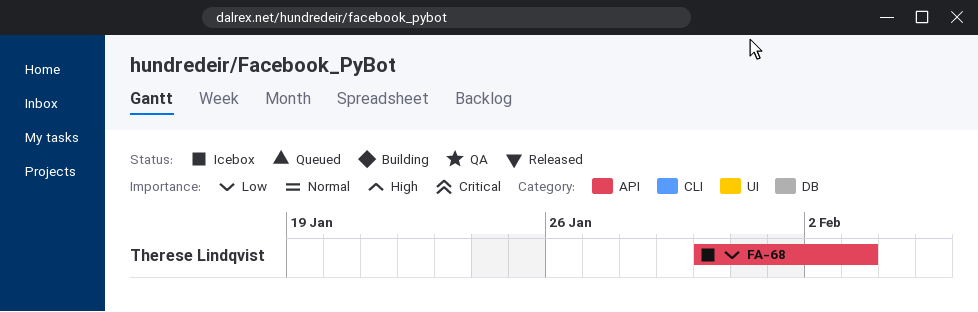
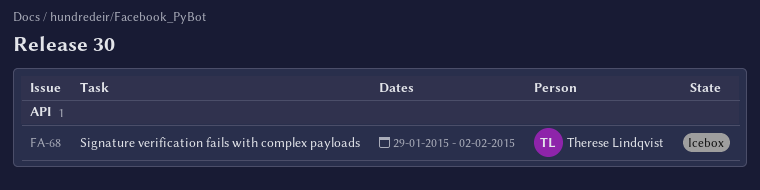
FA-68, start: Jan 30 -> Jan 29
FA-68, due: Feb 3 -> Feb 2

